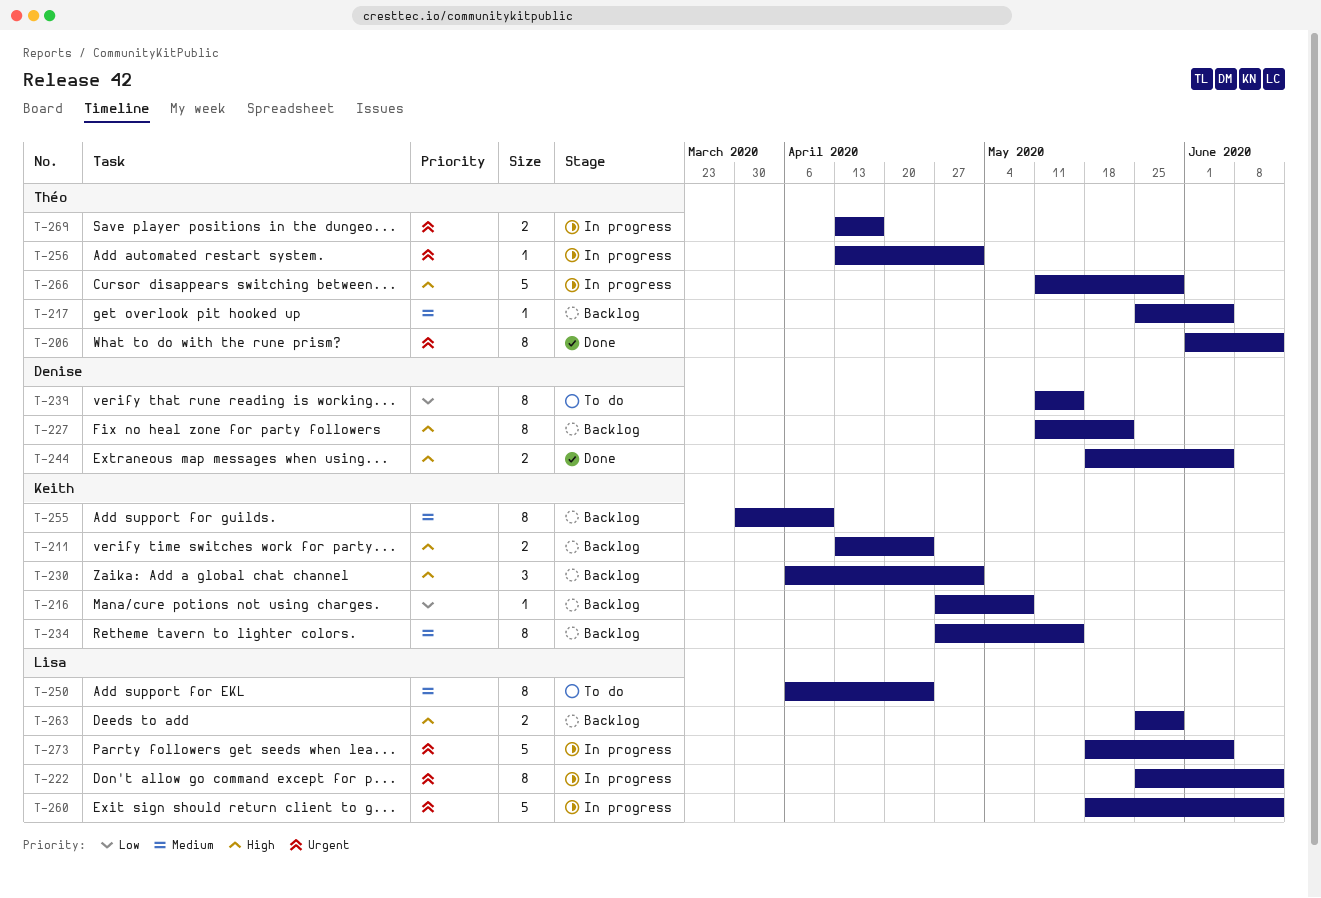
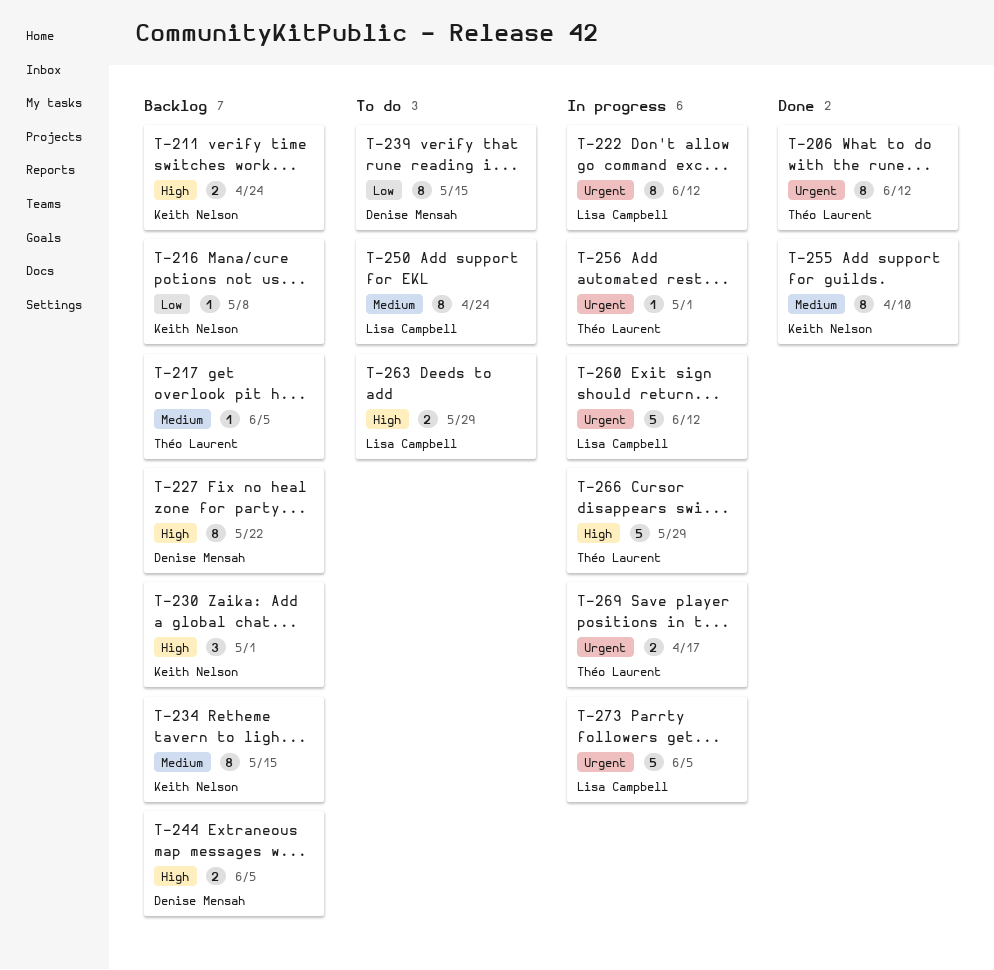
T-244, status: Done -> Backlog
T-255, status: Backlog -> Done
T-263, status: Backlog -> To do

